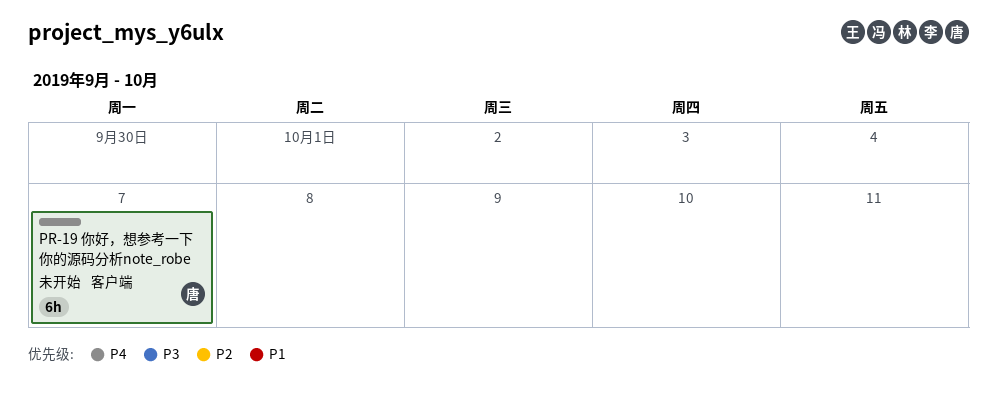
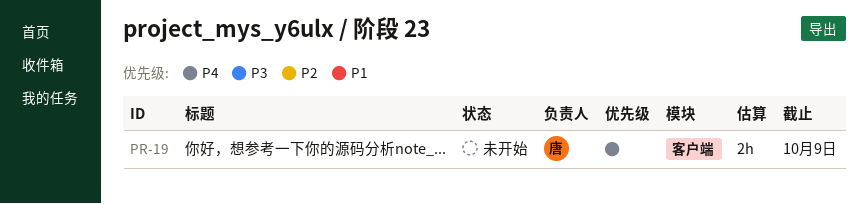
PR-19, estimate: 6h -> 2h
PR-19, due: Oct 7 -> Oct 9

